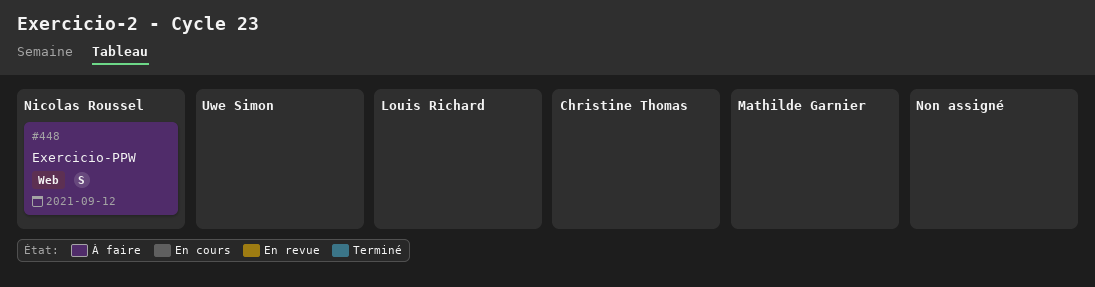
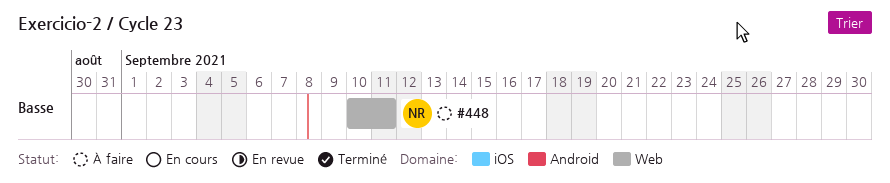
#448, due: Sep 12 -> Sep 11

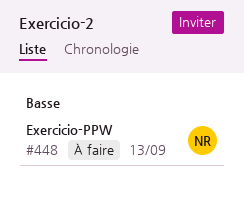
#448, due: Sep 11 -> Sep 13

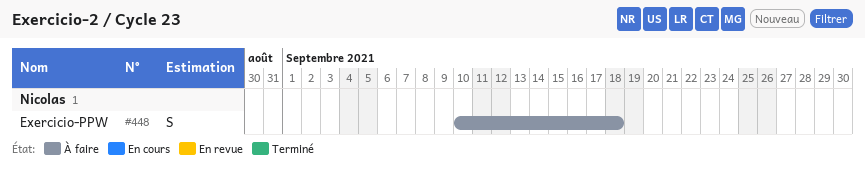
#448, due: Sep 13 -> Sep 18

